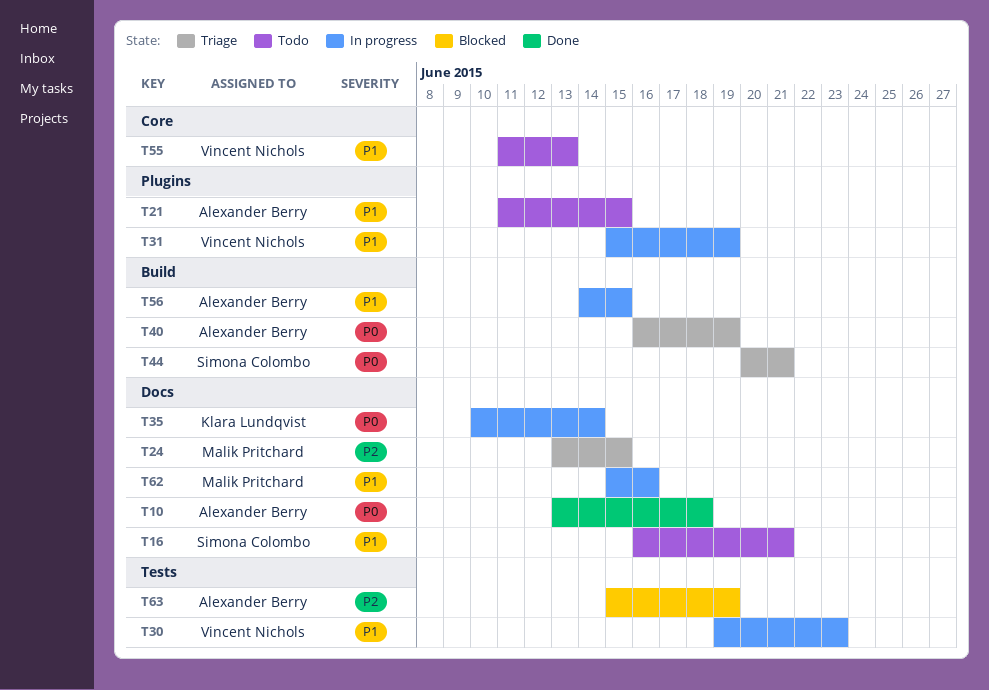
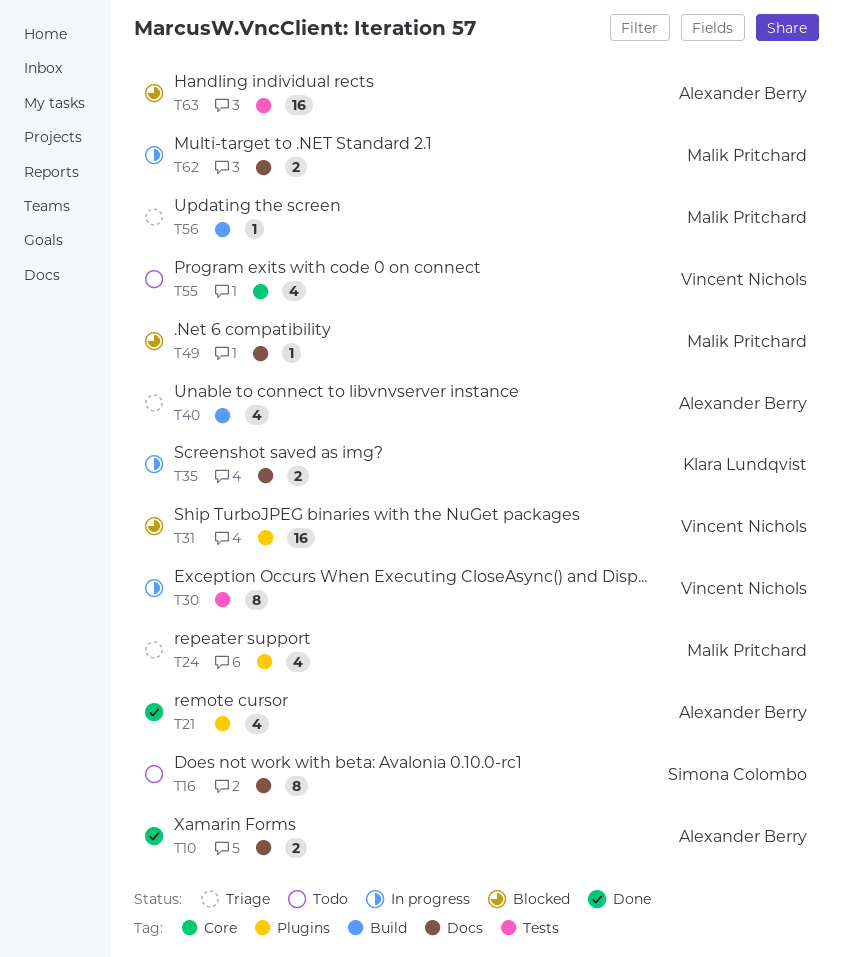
T21, status: Todo -> Done
T24, label: Docs -> Plugins
T31, status: In progress -> Blocked
T44: present -> none
T49: none -> present
T56, status: In progress -> Triage
T56, owner: Alexander Berry -> Malik Pritchard

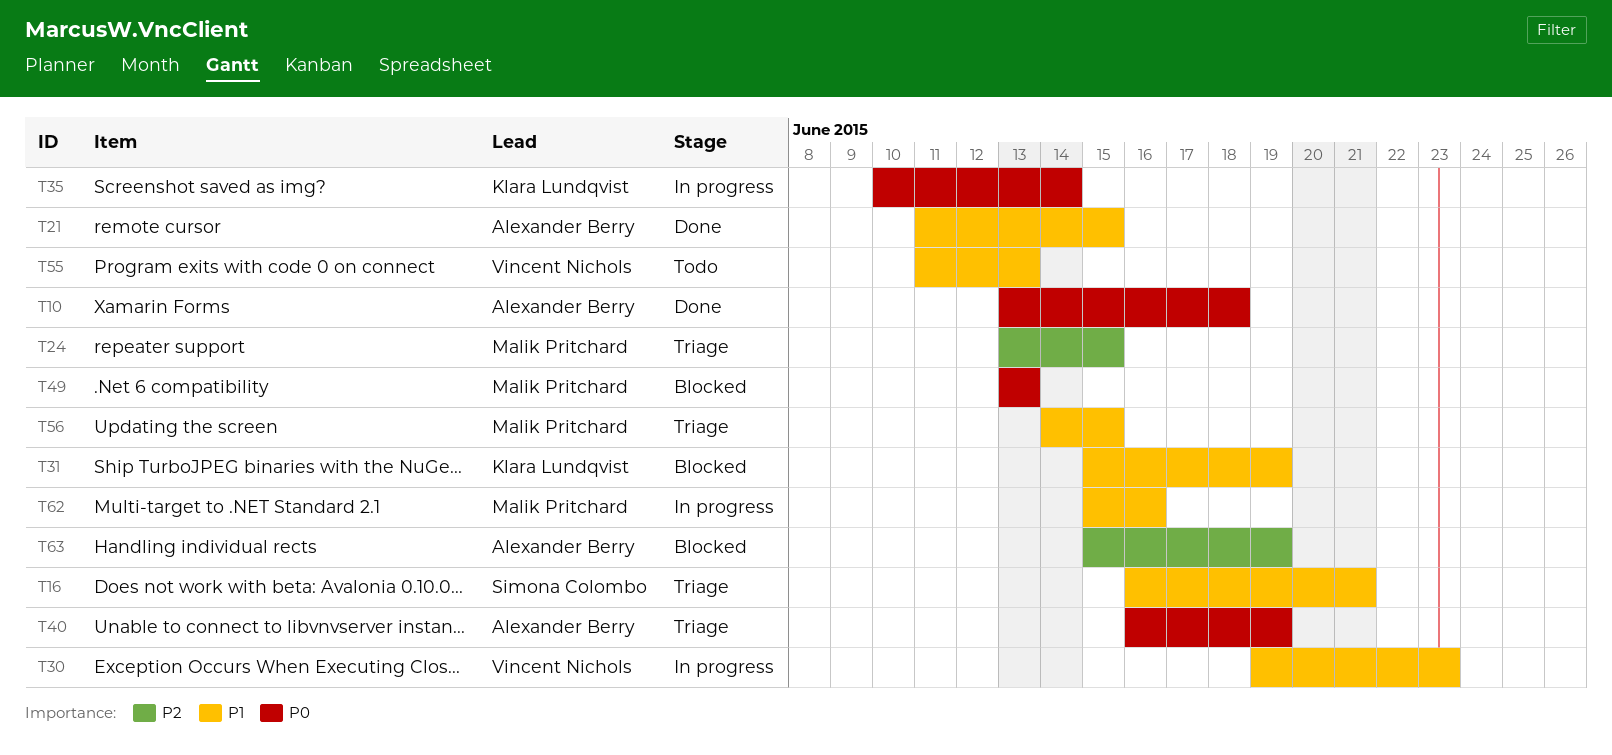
T16, status: Todo -> Triage
T31, owner: Vincent Nichols -> Klara Lundqvist

